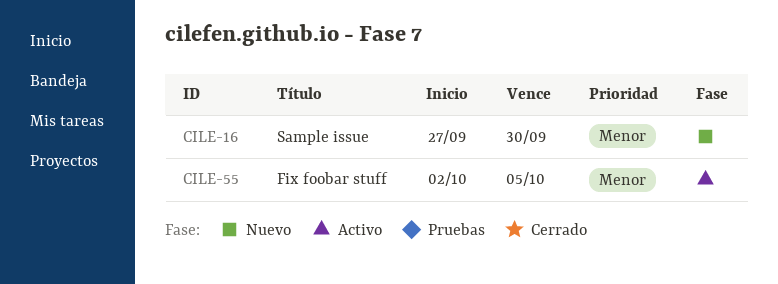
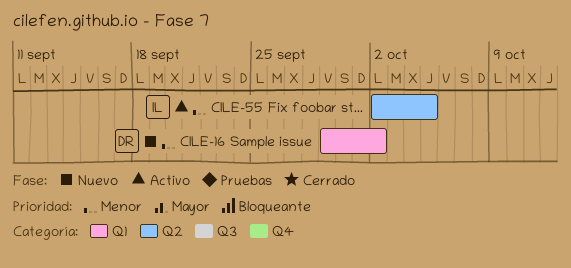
CILE-16, start: Sep 27 -> Sep 29
CILE-16, due: Sep 30 -> Oct 2

